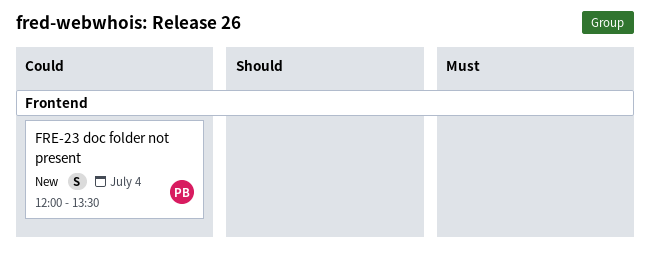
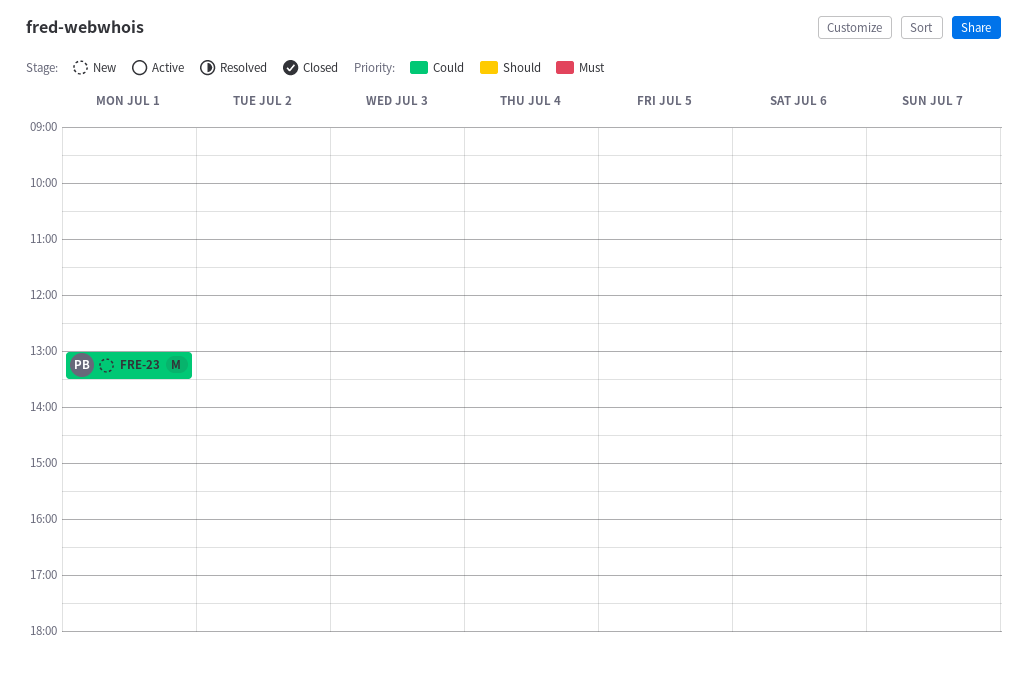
FRE-23, estimate: S -> M
FRE-23, day: Jul 4 -> Jul 1
FRE-23, begins: 12:00 -> 13:00

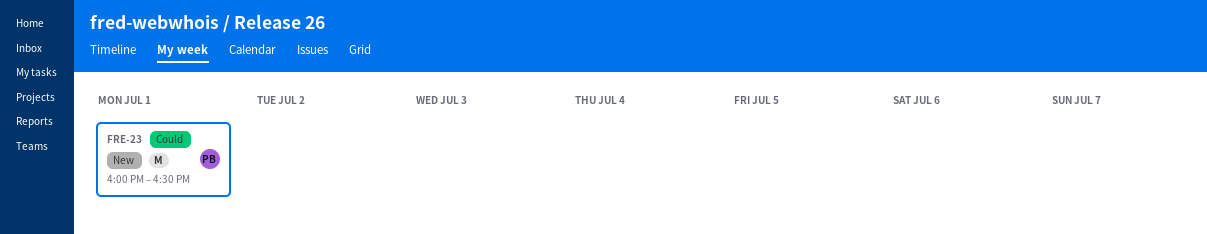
FRE-23, begins: 13:00 -> 16:00
FRE-23, ends: 13:30 -> 16:30

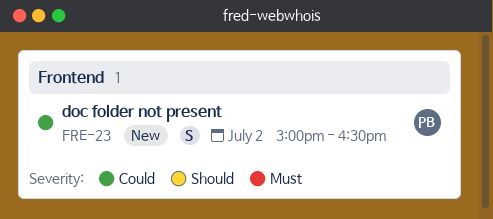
FRE-23, estimate: M -> S
FRE-23, day: Jul 1 -> Jul 2
FRE-23, begins: 16:00 -> 15:00

